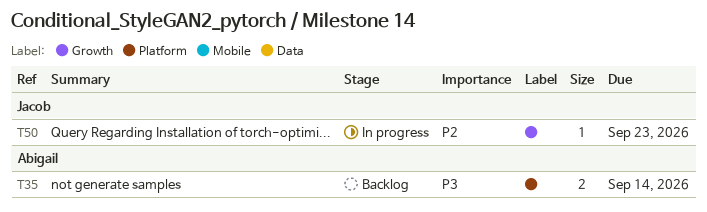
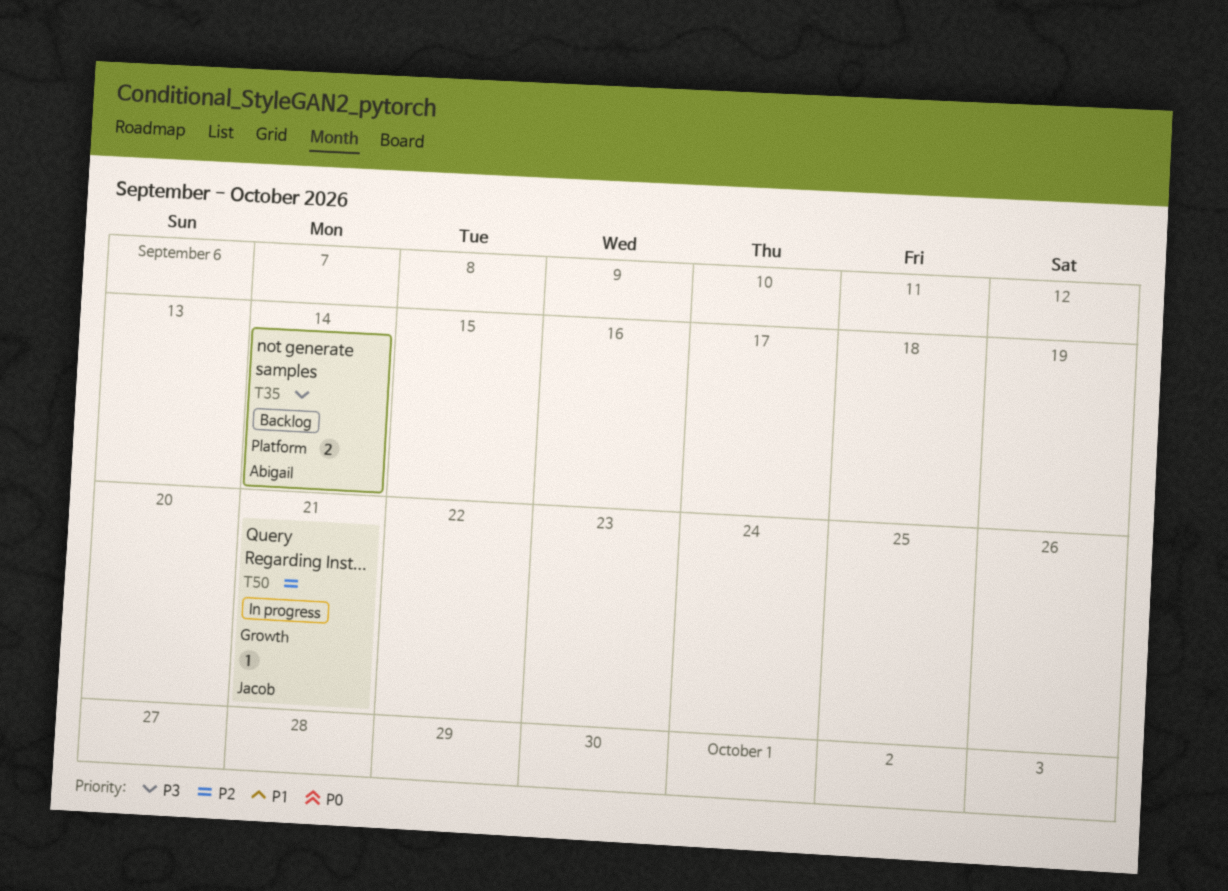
T50, due: Sep 23 -> Sep 21

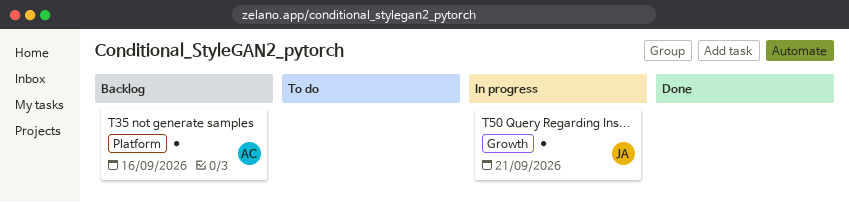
T35, estimate: 2 -> 1
T35, due: Sep 14 -> Sep 16

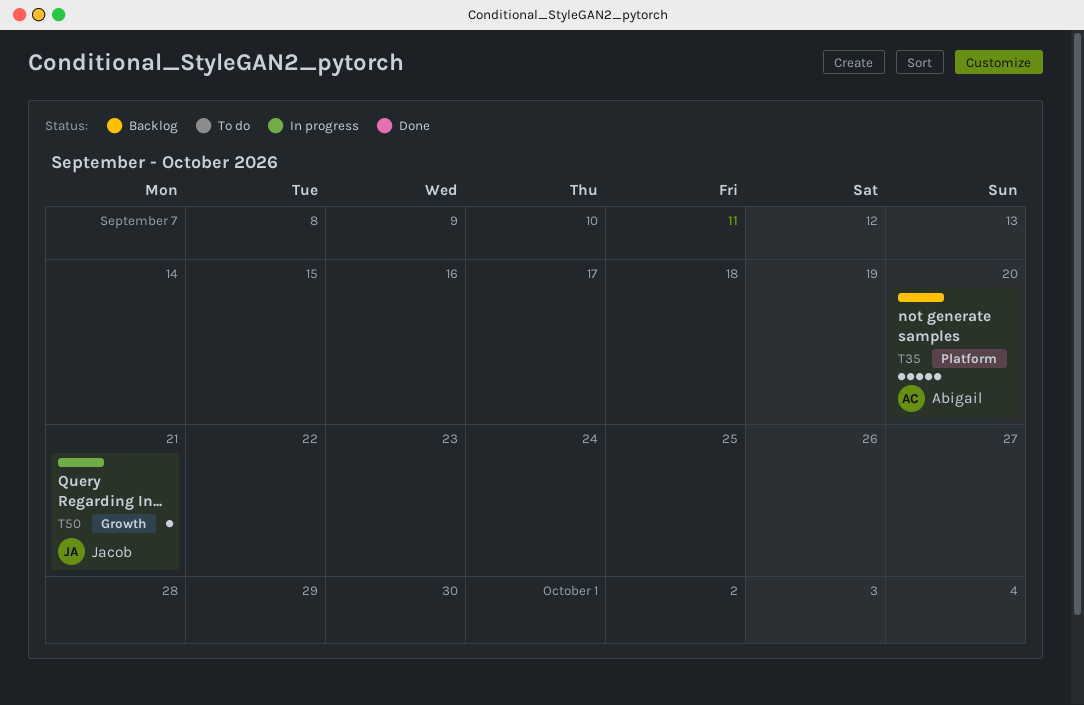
T35, estimate: 1 -> 5
T35, due: Sep 16 -> Sep 20

